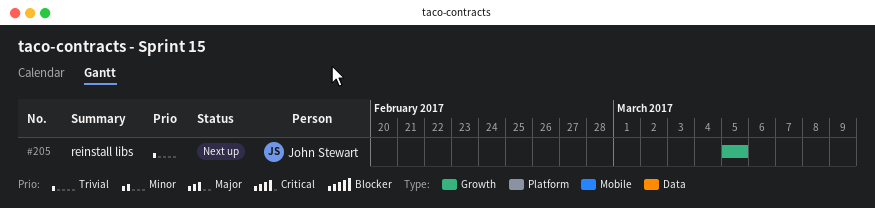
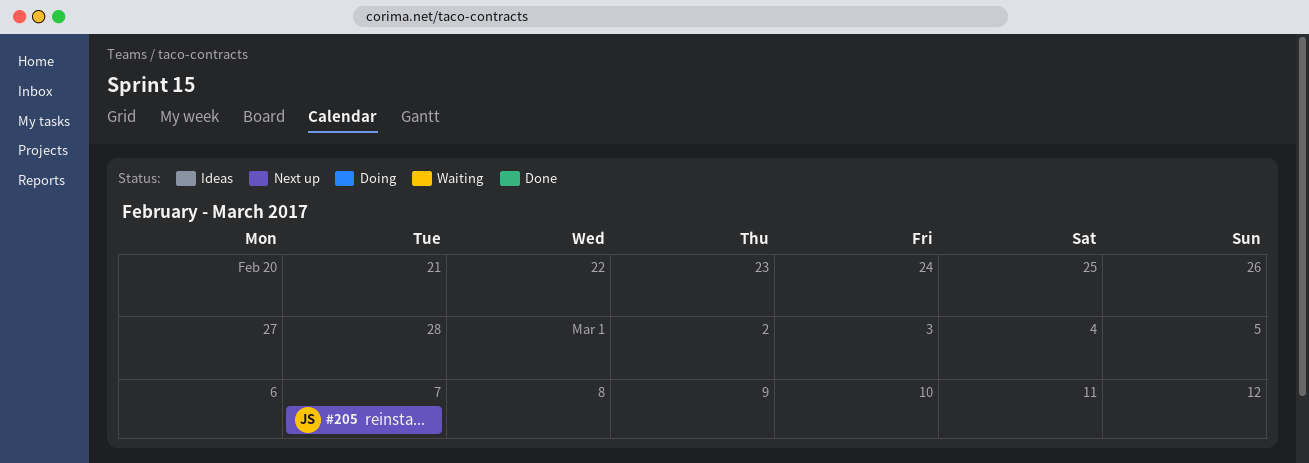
#205, start: Mar 5 -> Mar 7
#205, due: Mar 5 -> Mar 7

